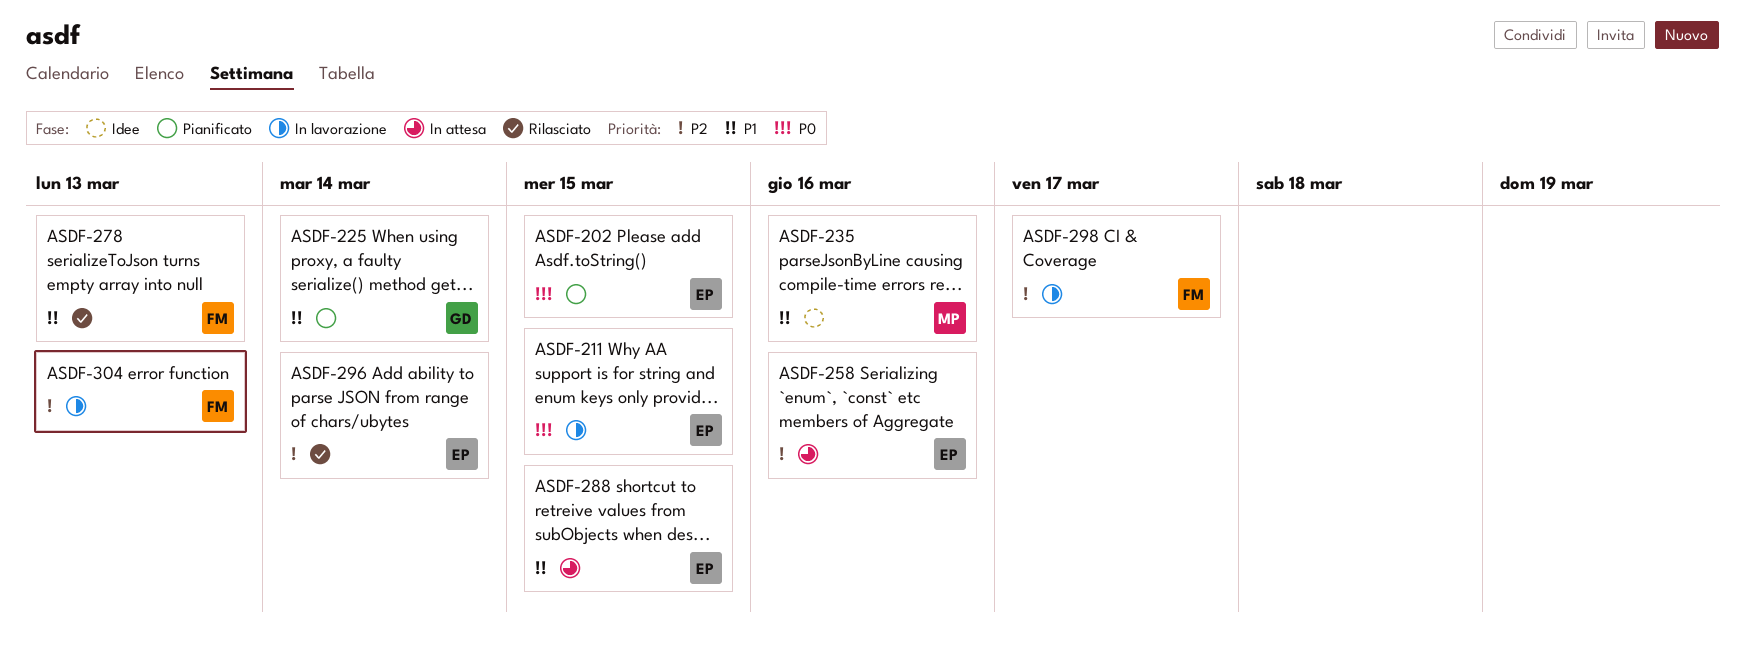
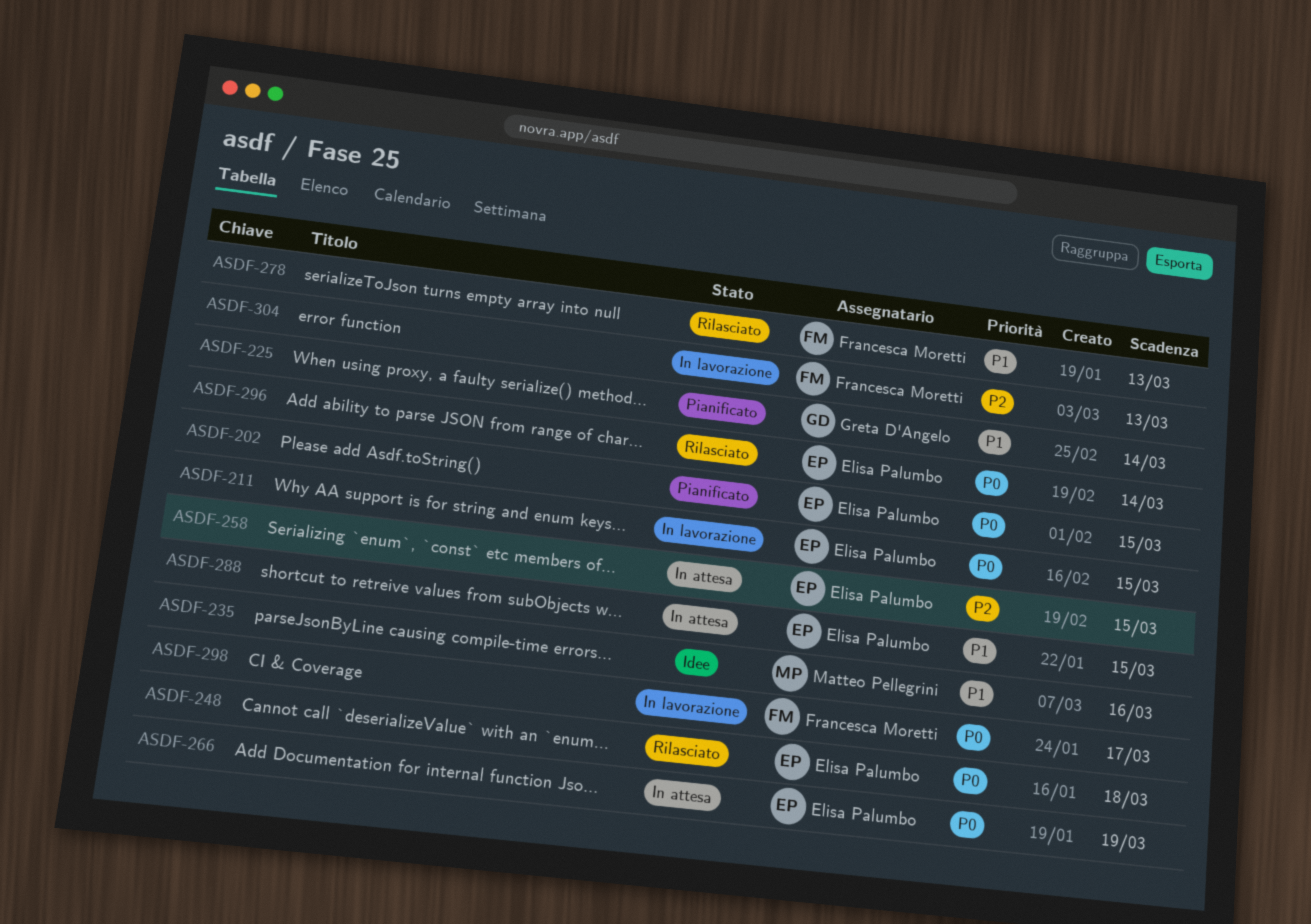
ASDF-248: none -> present
ASDF-258, due: Mar 16 -> Mar 15
ASDF-266: none -> present
ASDF-296, priority: P2 -> P0
ASDF-298, priority: P2 -> P0

